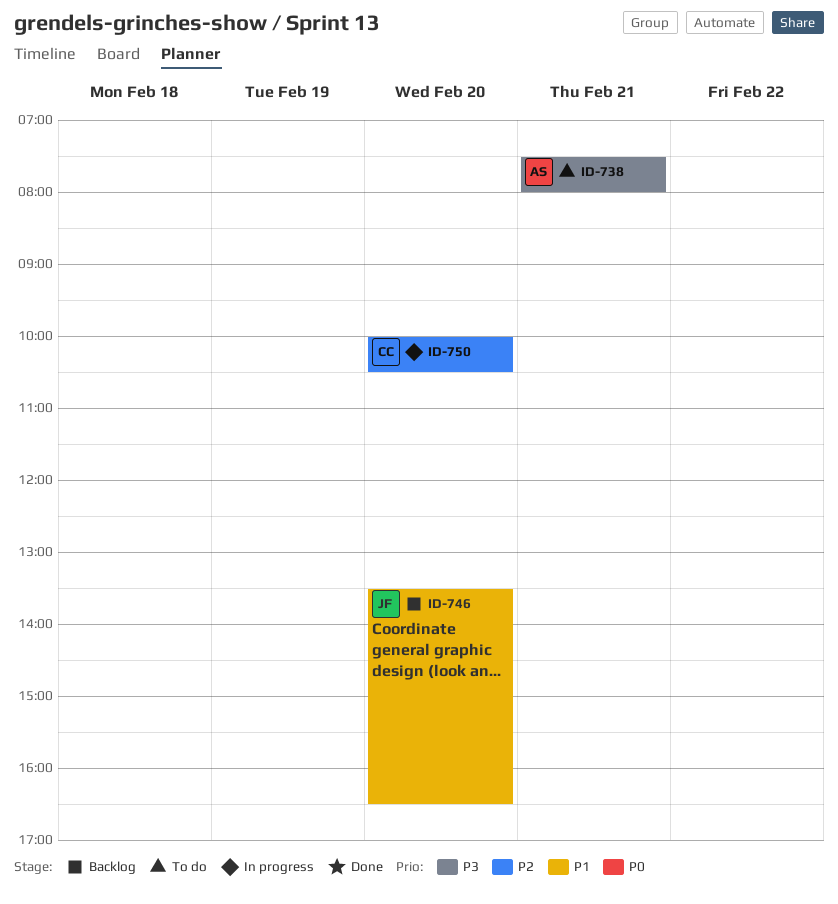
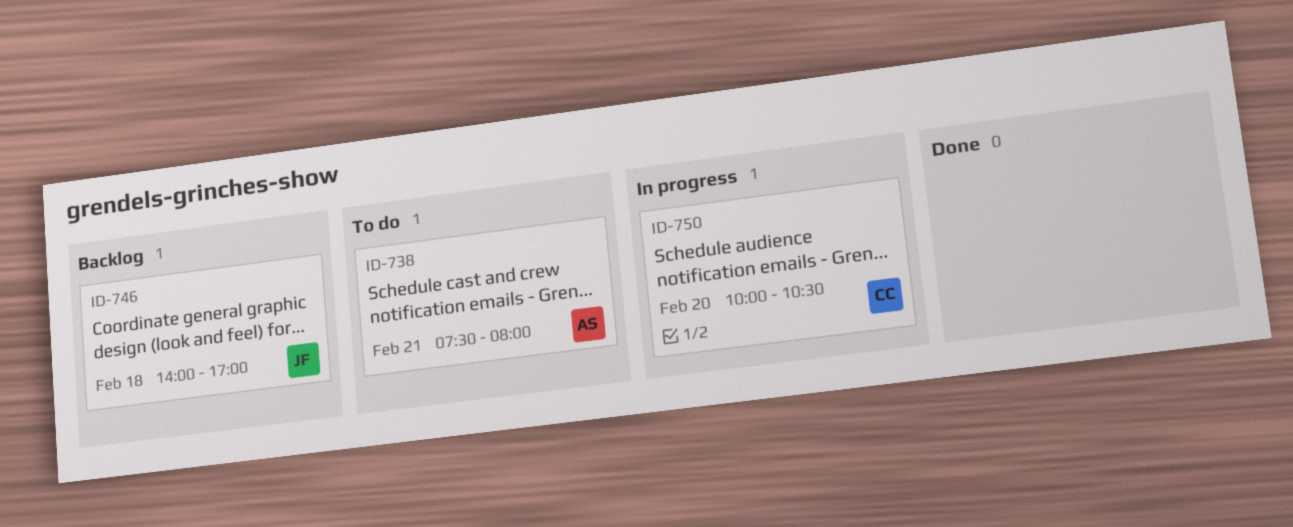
ID-746, day: Feb 20 -> Feb 18
ID-746, begins: 13:30 -> 14:00
ID-746, ends: 16:30 -> 17:00

